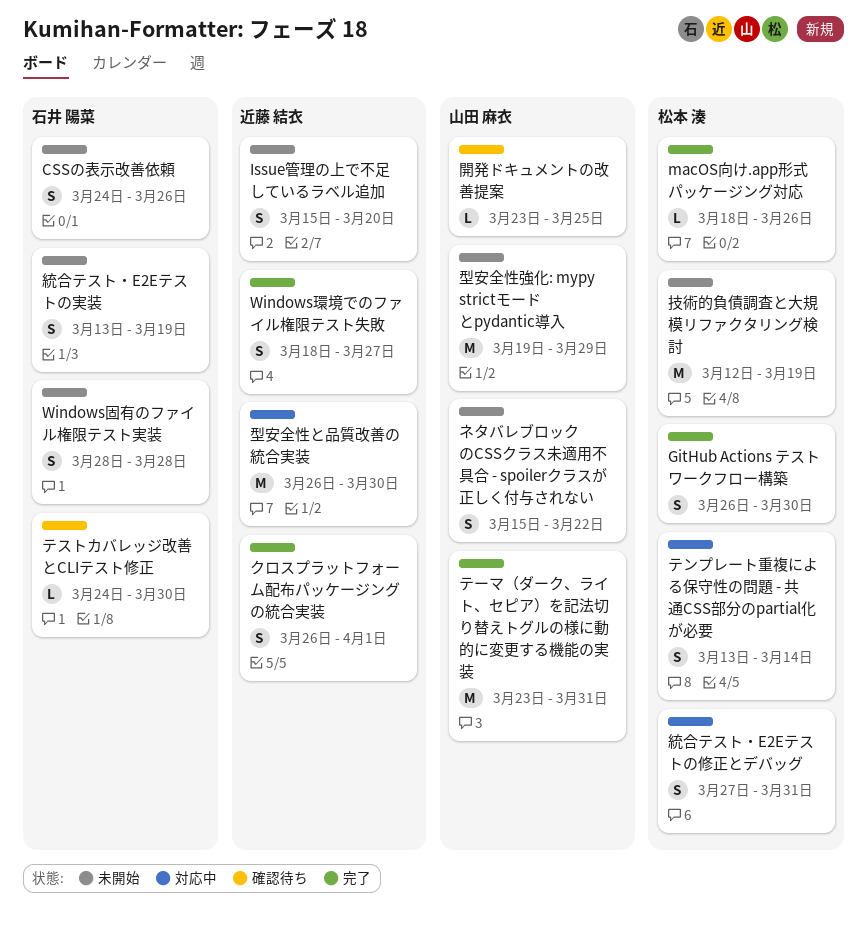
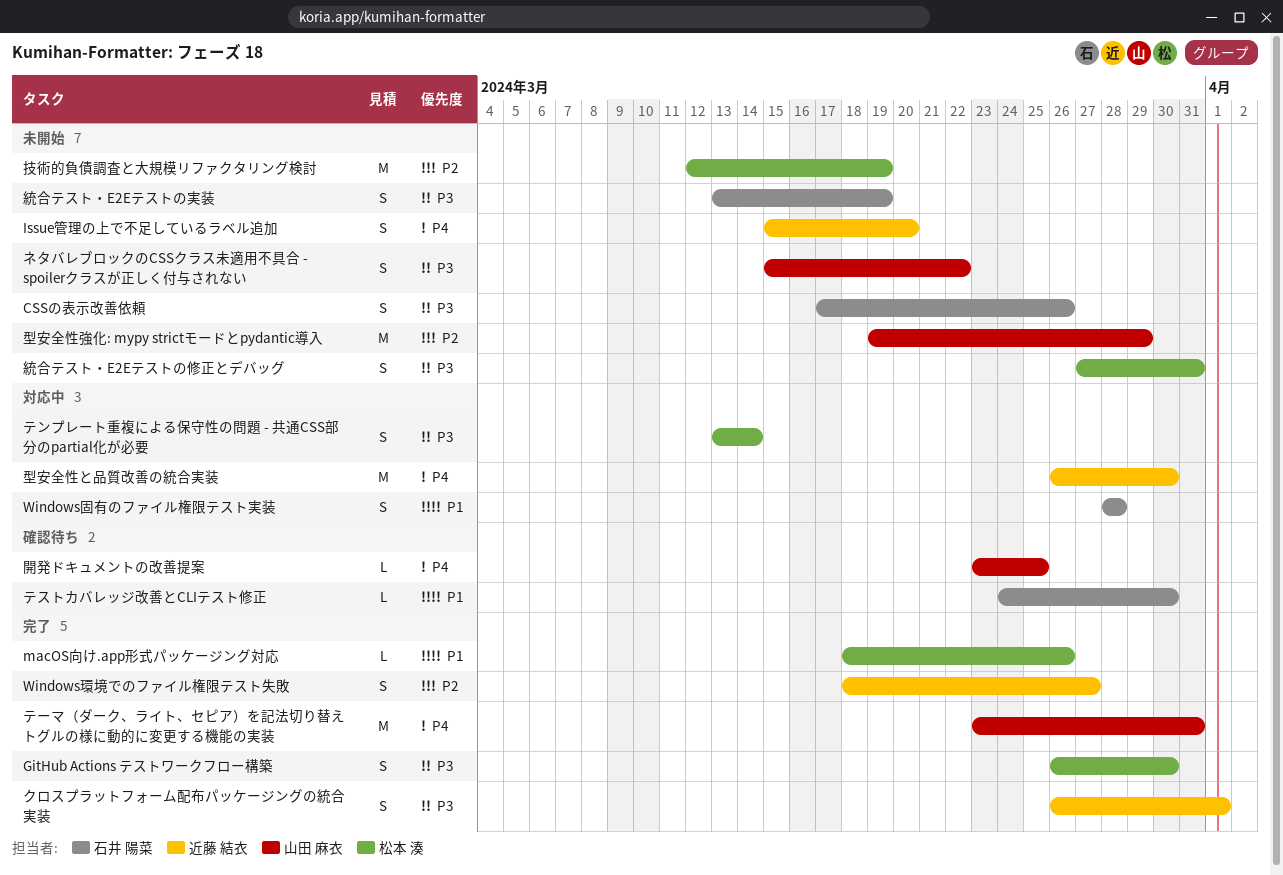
CSSの表示改善依頼, start: Mar 24 -> Mar 17
Windows固有のファイル権限テスト実装, status: 未開始 -> 対応中
統合テスト・E2Eテストの修正とデバッグ, status: 対応中 -> 未開始

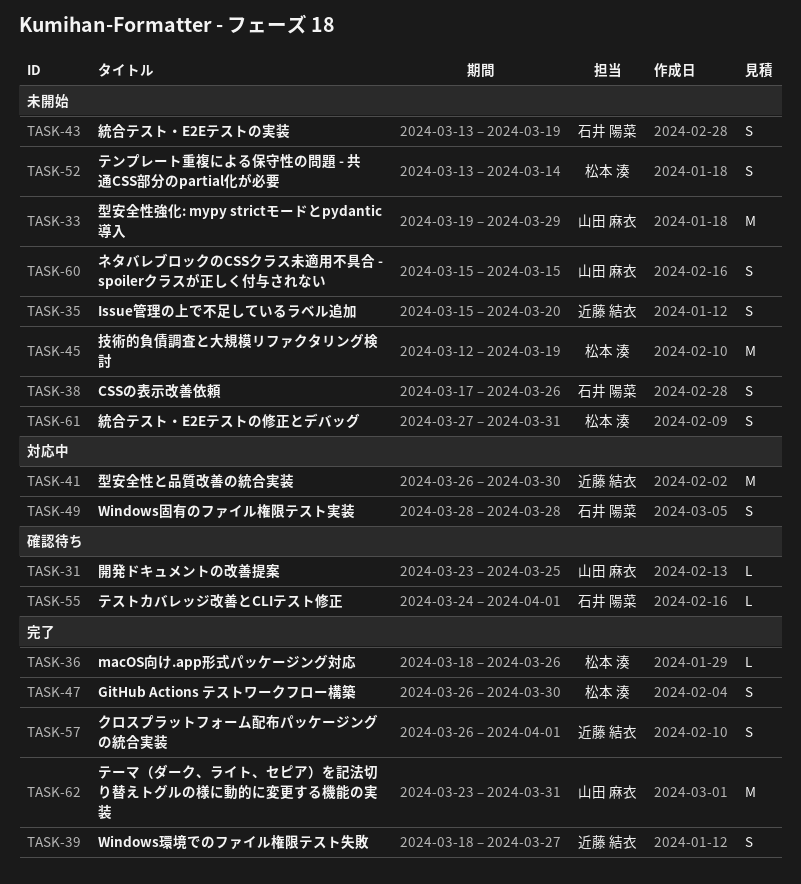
テストカバレッジ改善とCLIテスト修正, due: Mar 30 -> Apr 1
テンプレート重複による保守性の問題 - 共通CSS部分のpartial化が必要, status: 対応中 -> 未開始
ネタバレブロックのCSSクラス未適用不具合 - spoilerクラスが正しく付与されない, due: Mar 22 -> Mar 15

